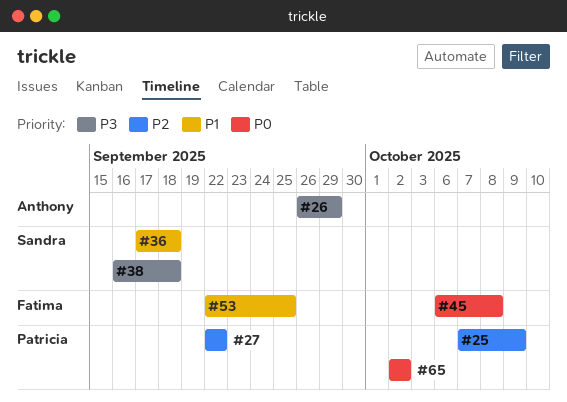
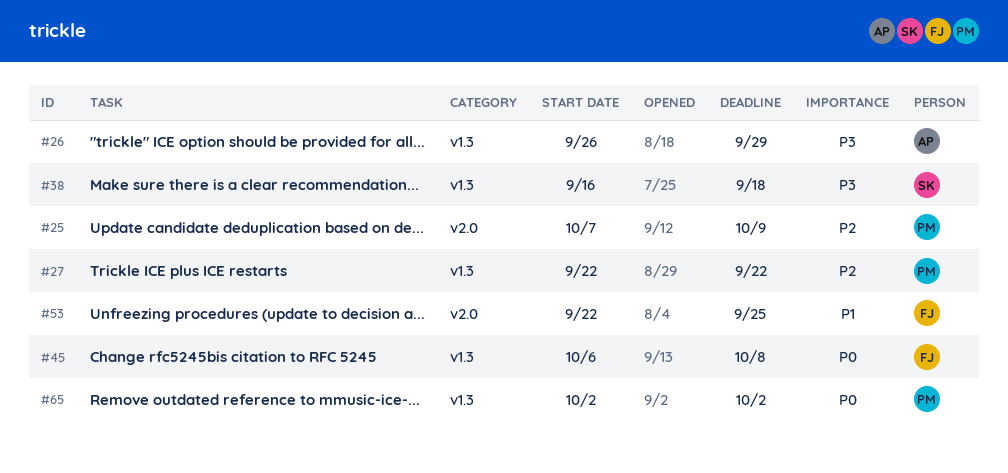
#36: present -> none

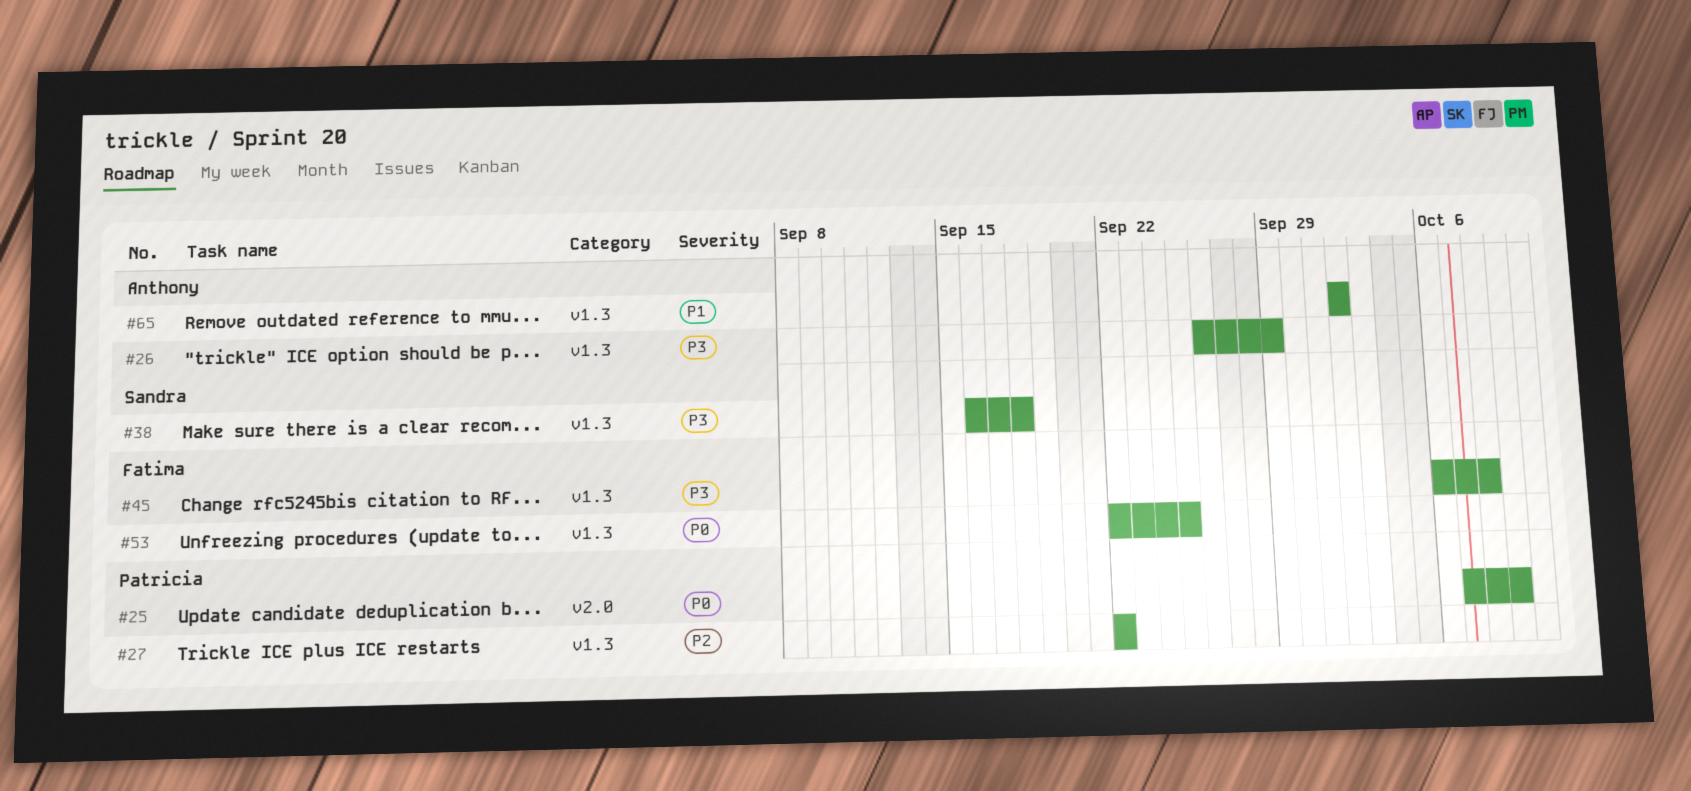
#25, priority: P2 -> P0
#45, priority: P0 -> P3
#53, priority: P1 -> P0
#53, label: v2.0 -> v1.3
#65, owner: Patricia -> Anthony
#65, priority: P0 -> P1

